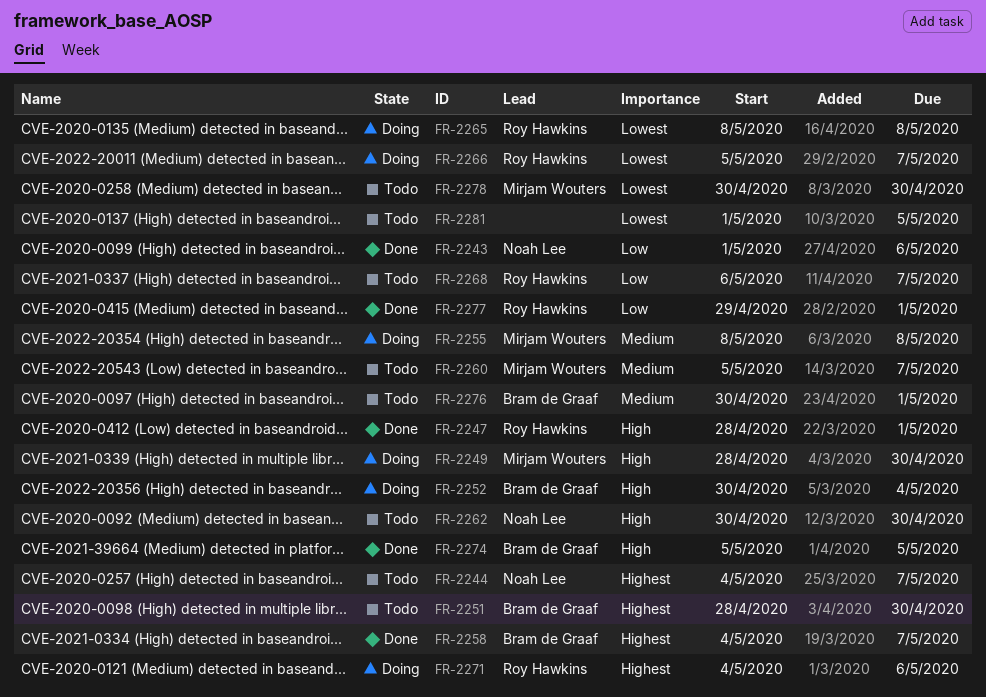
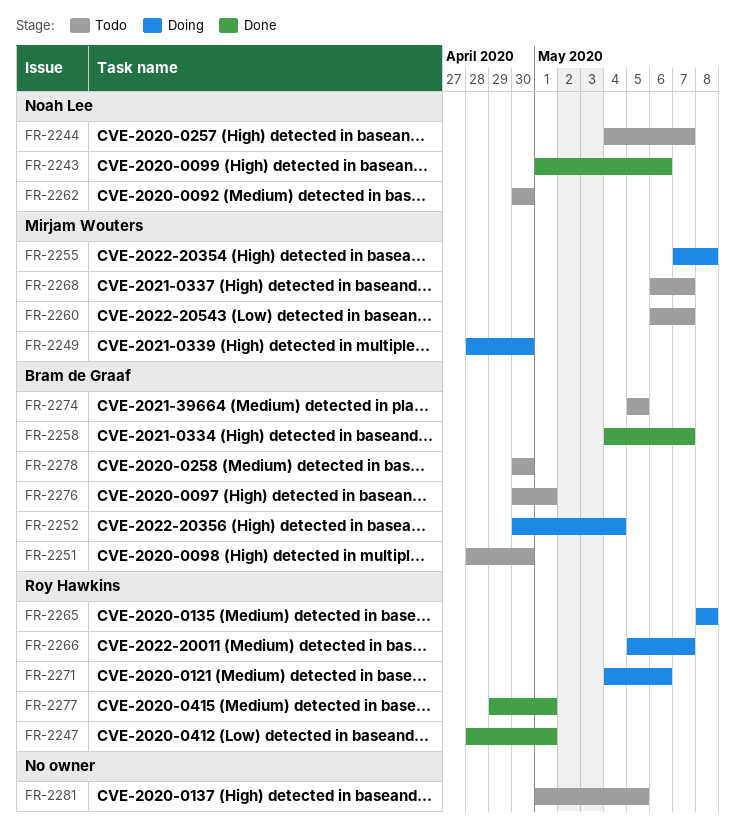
FR-2255, start: May 8 -> May 7
FR-2260, start: May 5 -> May 6
FR-2268, owner: Roy Hawkins -> Mirjam Wouters
FR-2274, status: Done -> Todo
FR-2278, owner: Mirjam Wouters -> Bram de Graaf

